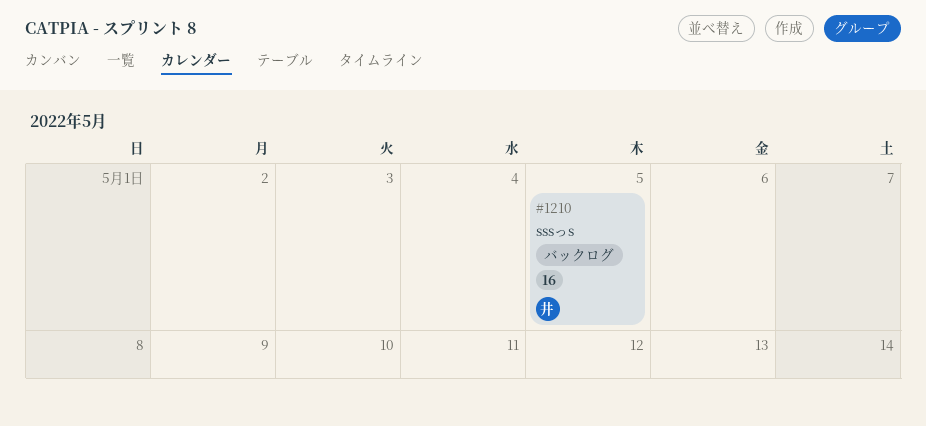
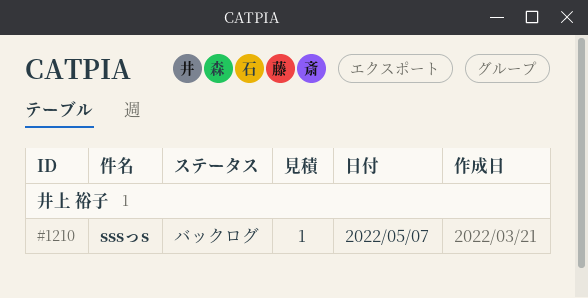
#1210, estimate: 16 -> 1
#1210, day: May 5 -> May 7

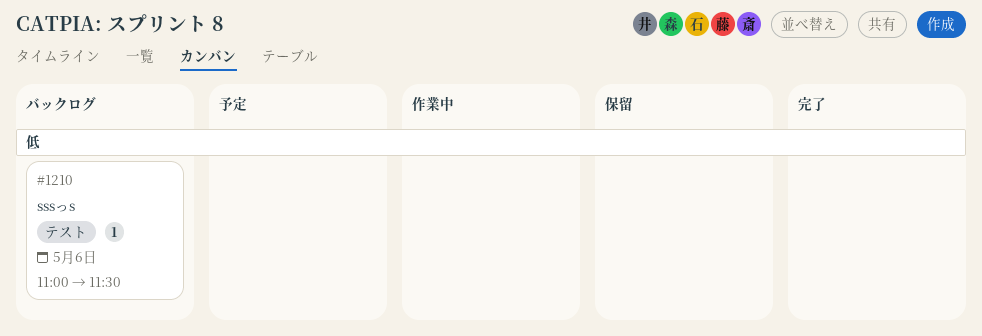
#1210, day: May 7 -> May 6

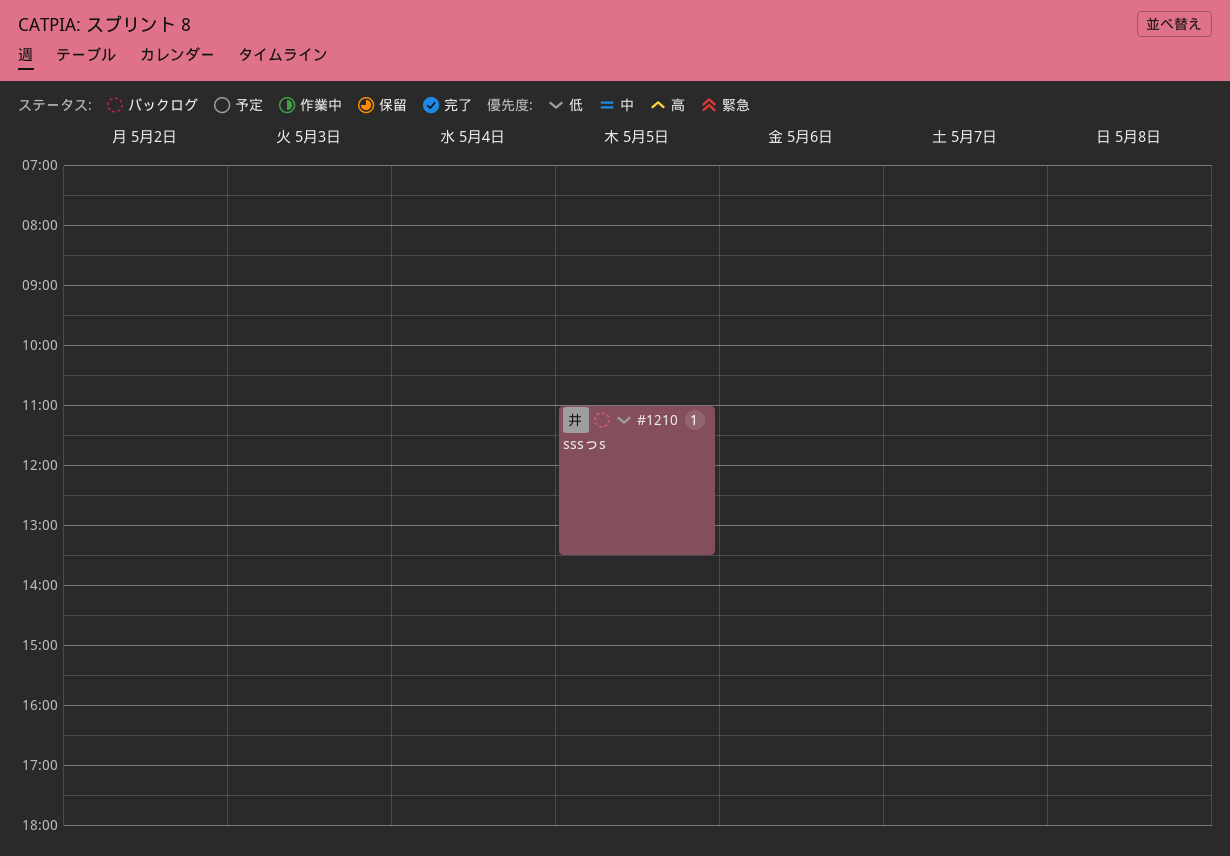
#1210, day: May 6 -> May 5
#1210, ends: 11:30 -> 13:30

